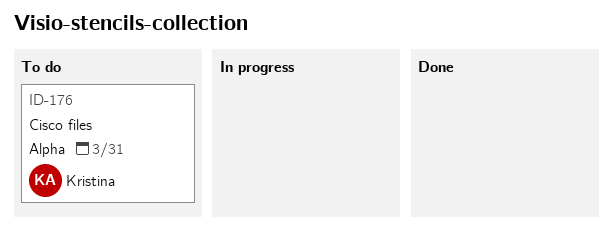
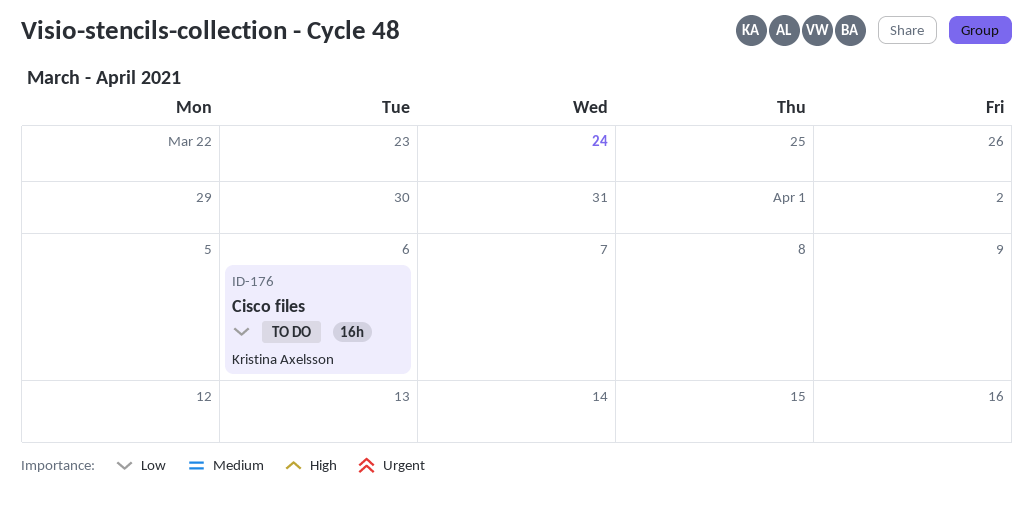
ID-176, due: Mar 31 -> Apr 6

